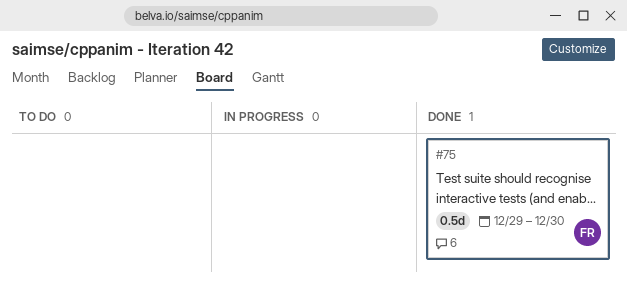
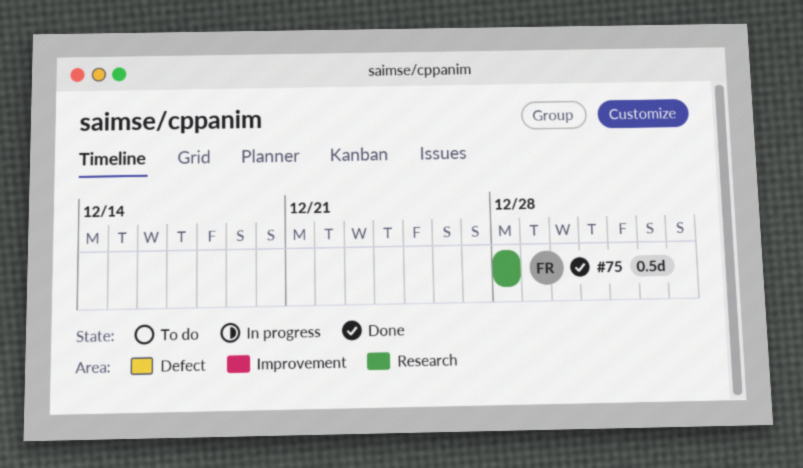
#75, start: Dec 29 -> Dec 28
#75, due: Dec 30 -> Dec 28

